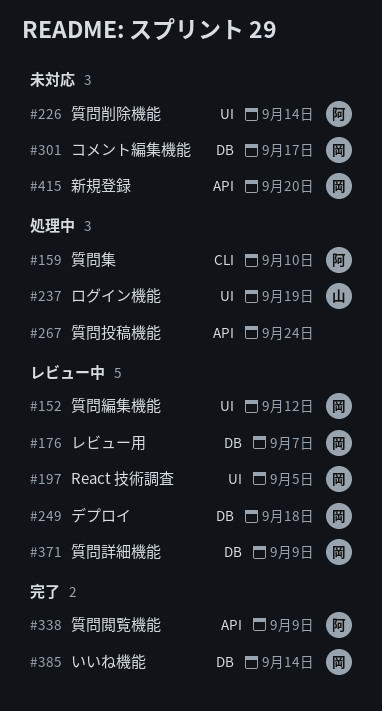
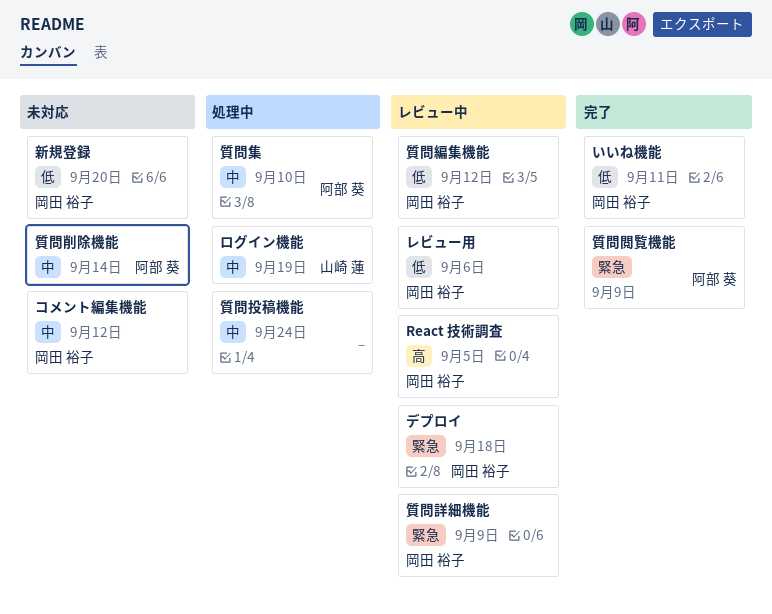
いいね機能, due: Sep 14 -> Sep 11
コメント編集機能, due: Sep 17 -> Sep 12
レビュー用, due: Sep 7 -> Sep 6

